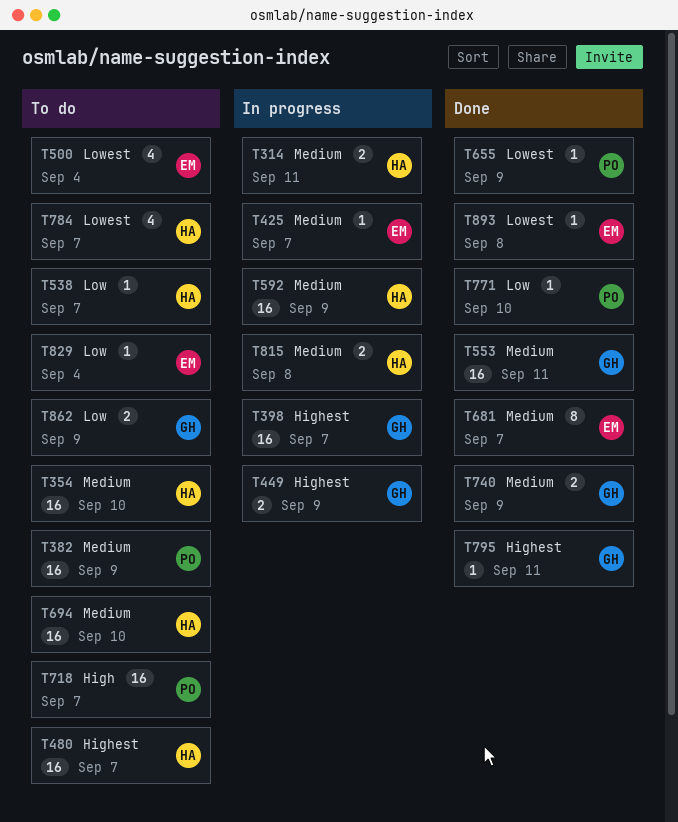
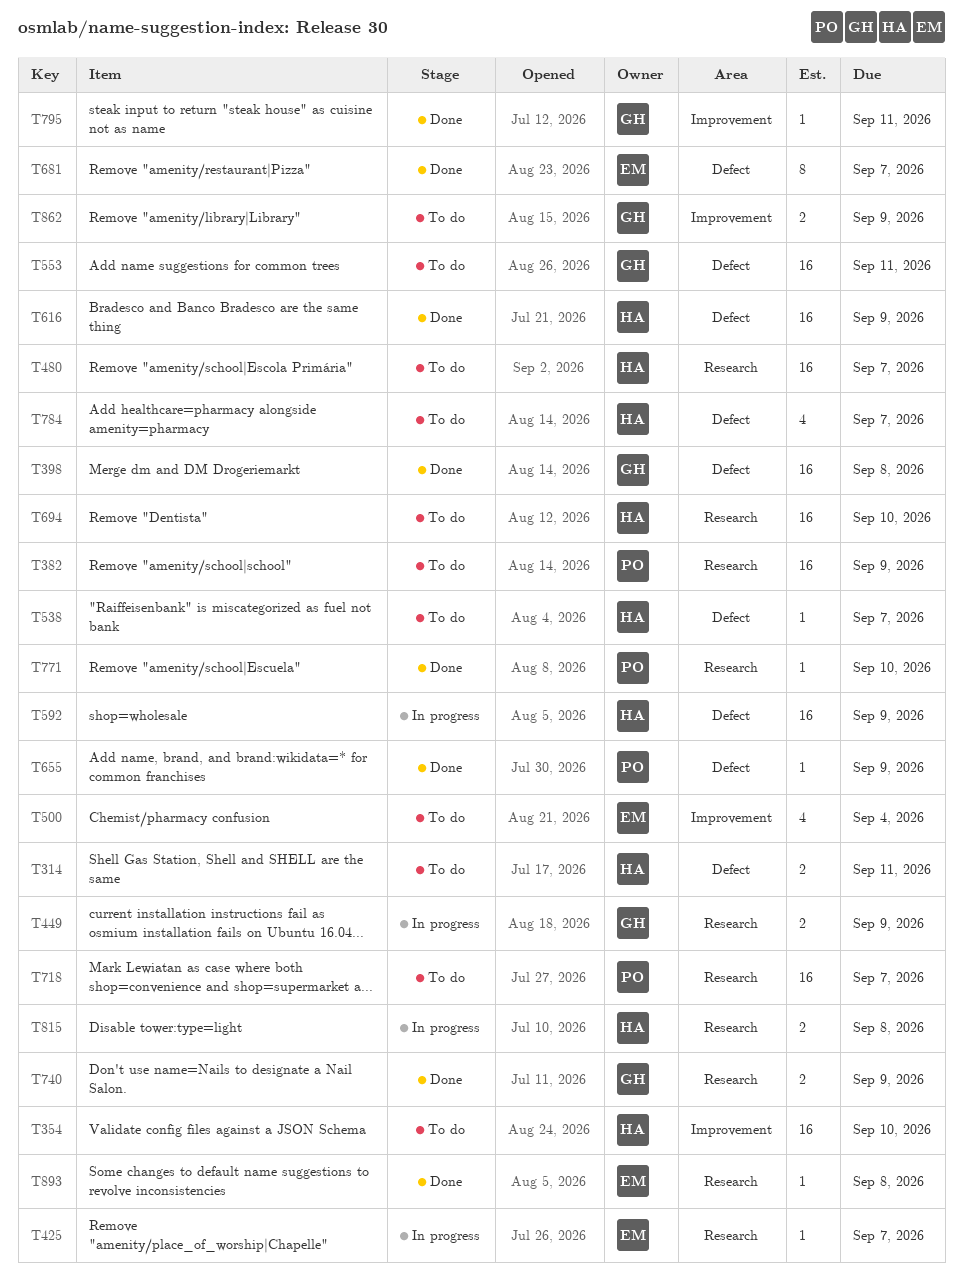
T314, status: In progress -> To do
T398, status: In progress -> Done
T398, due: Sep 7 -> Sep 8
T553, status: Done -> To do
T616: none -> present
T829: present -> none

